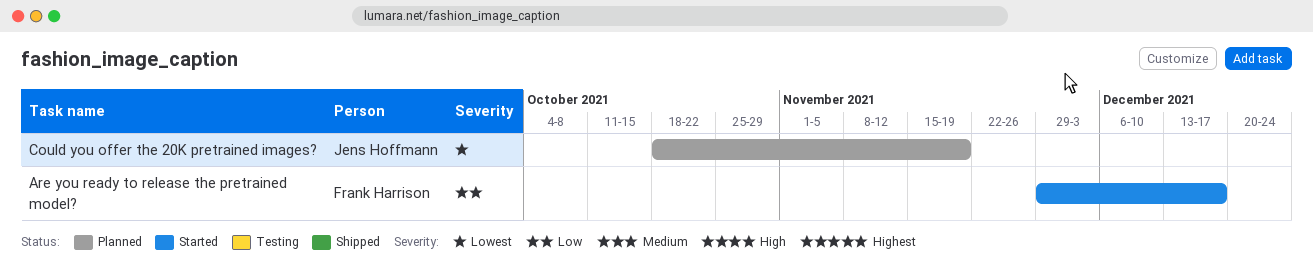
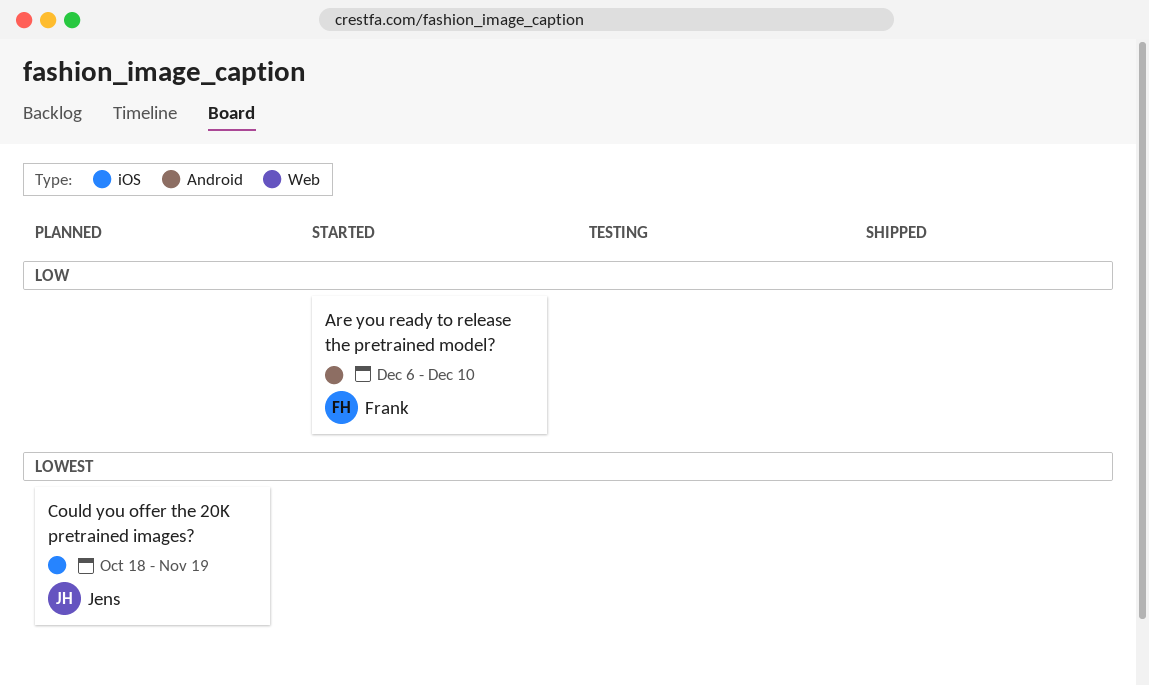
Are you ready to release the pretrained model?, start: Nov 29 -> Dec 6
Are you ready to release the pretrained model?, due: Dec 17 -> Dec 10

